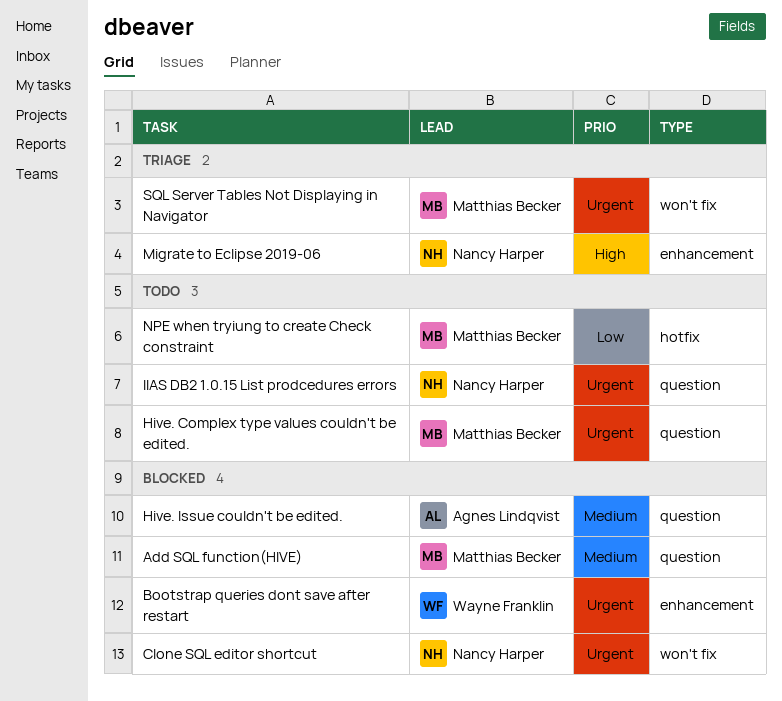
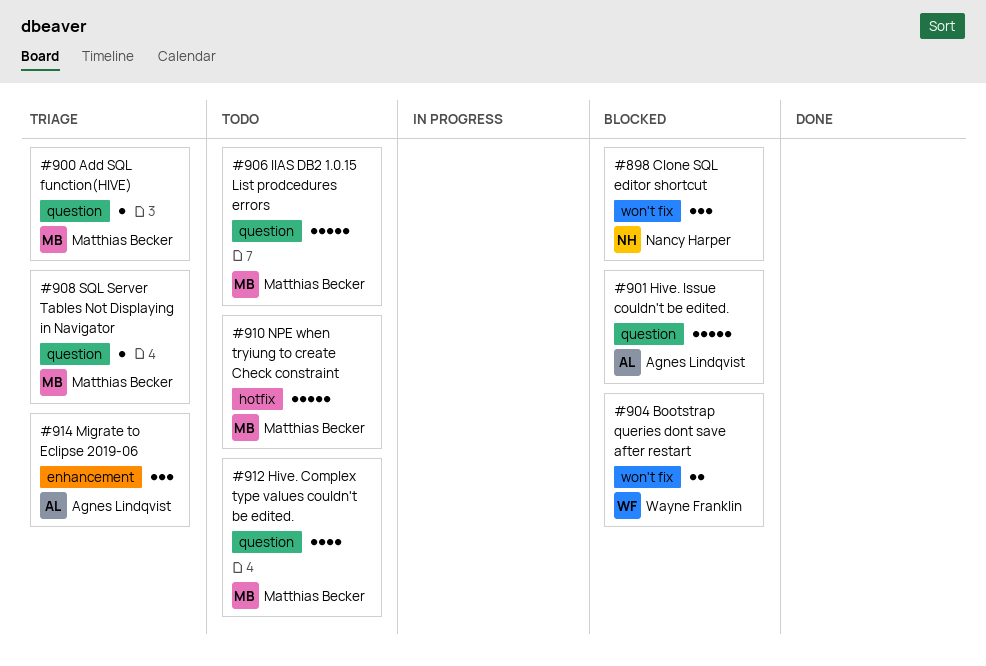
Add SQL function(HIVE), status: Blocked -> Triage
Bootstrap queries dont save after restart, label: enhancement -> won't fix
IIAS DB2 1.0.15 List prodcedures errors, owner: Nancy Harper -> Matthias Becker
Migrate to Eclipse 2019-06, owner: Nancy Harper -> Agnes Lindqvist
SQL Server Tables Not Displaying in Navigator, label: won't fix -> question

